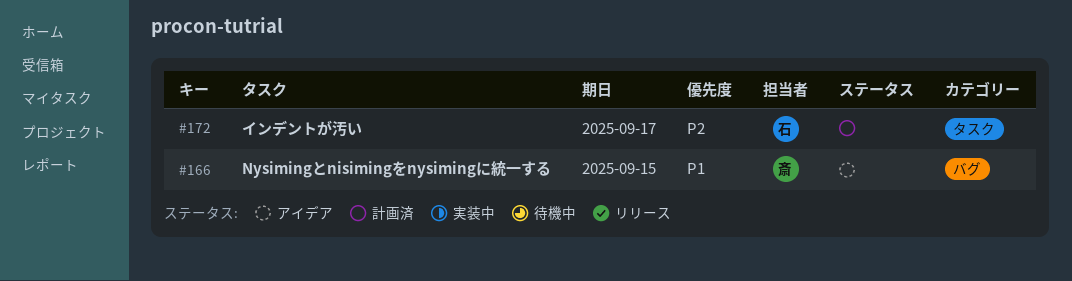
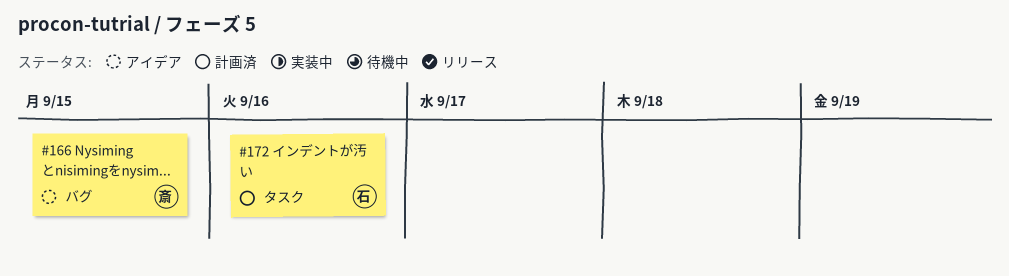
#172, due: Sep 17 -> Sep 16

